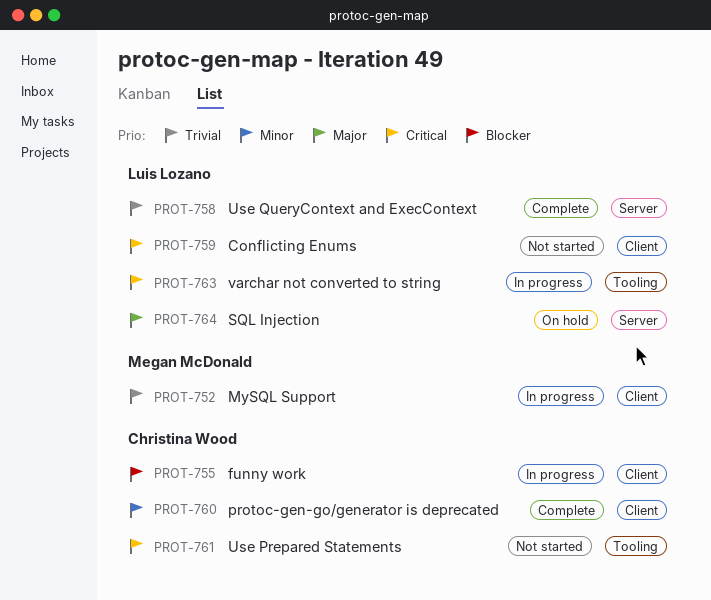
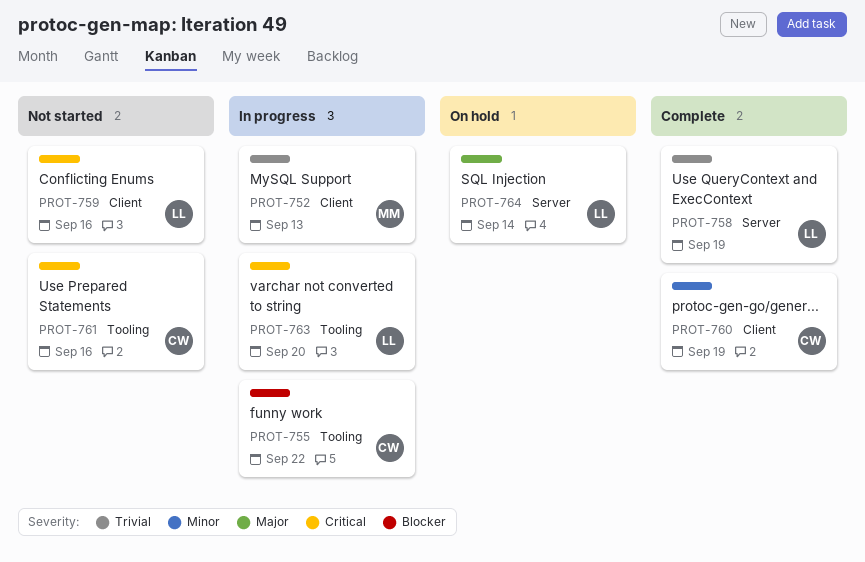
PROT-755, label: Client -> Tooling

